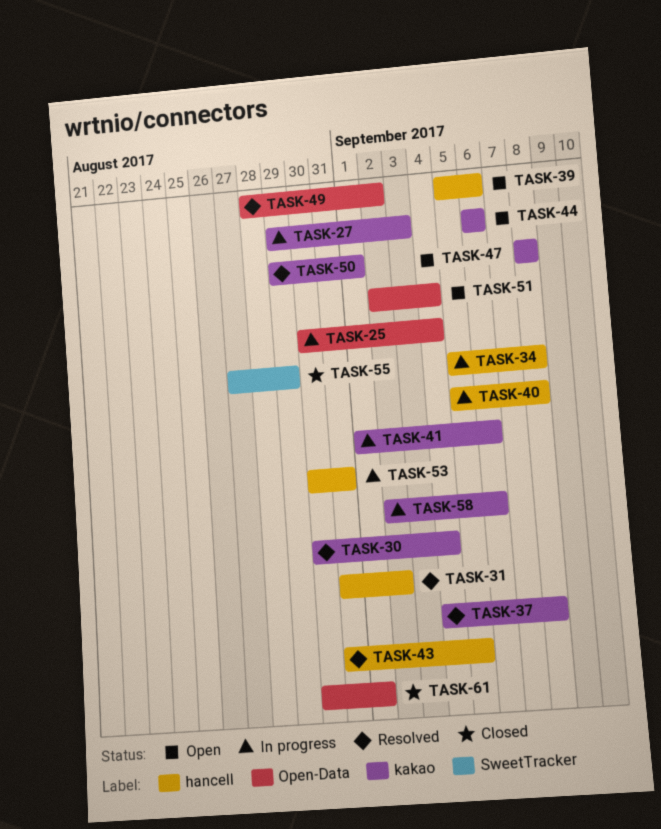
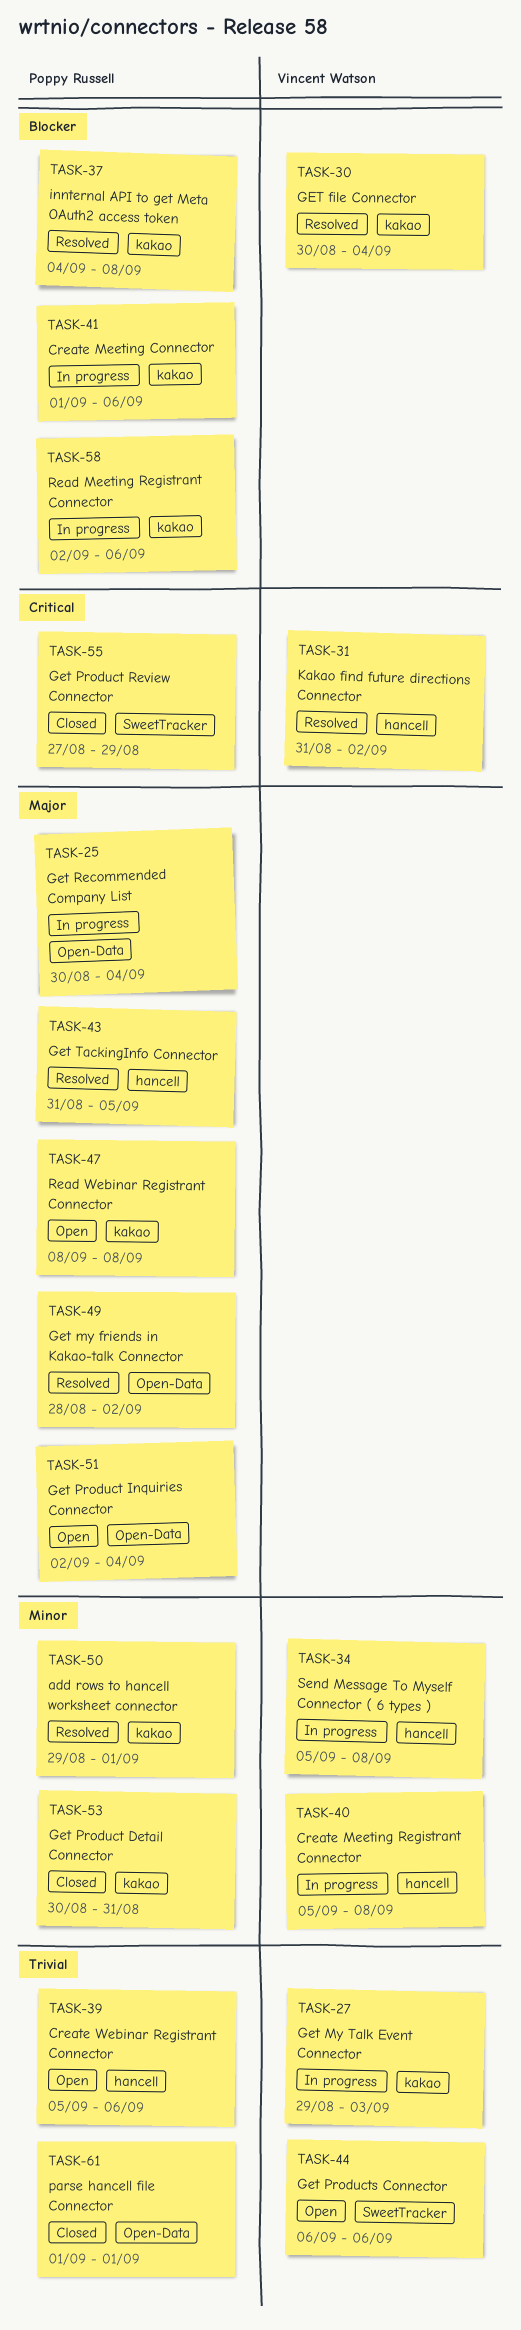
TASK-44, label: kakao -> SweetTracker
TASK-53, status: In progress -> Closed
TASK-53, label: hancell -> kakao
TASK-61, start: Aug 30 -> Sep 1

